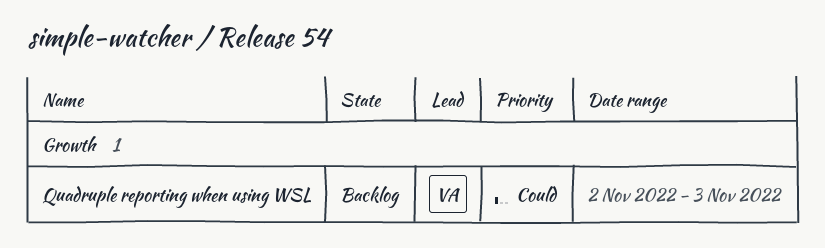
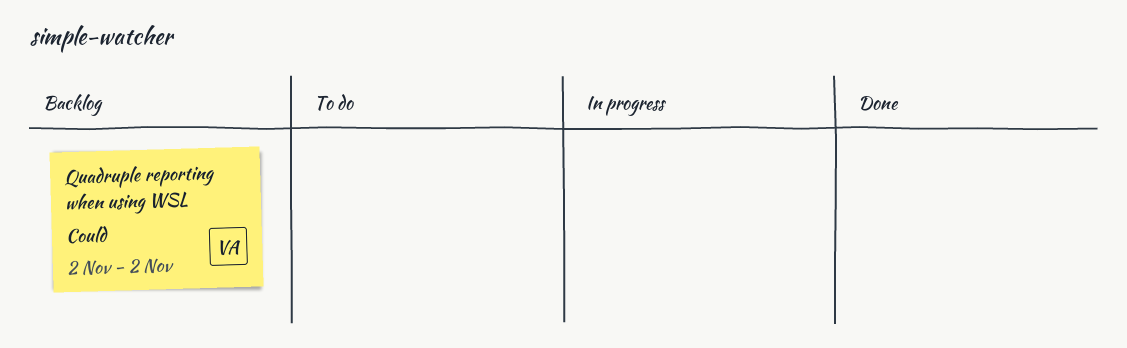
Quadruple reporting when using WSL, due: Nov 3 -> Nov 2

